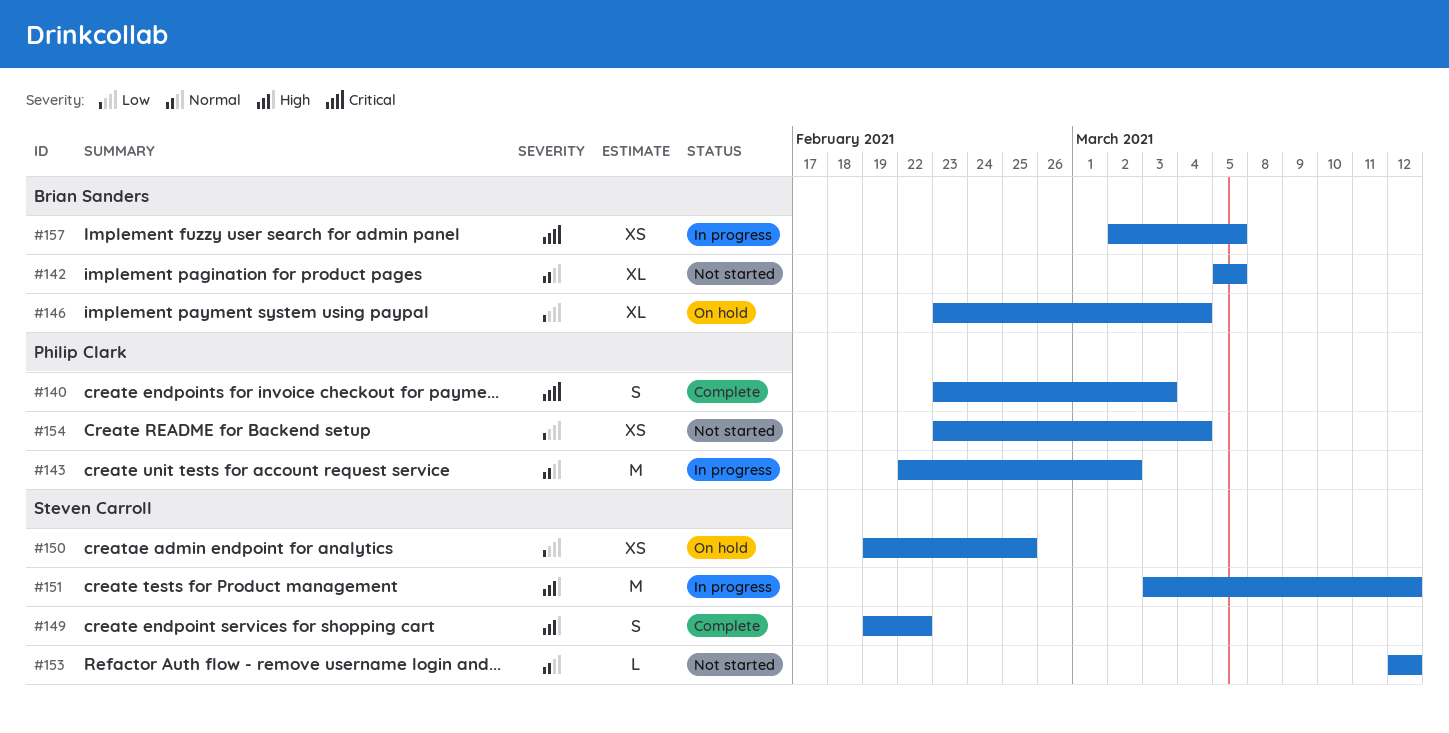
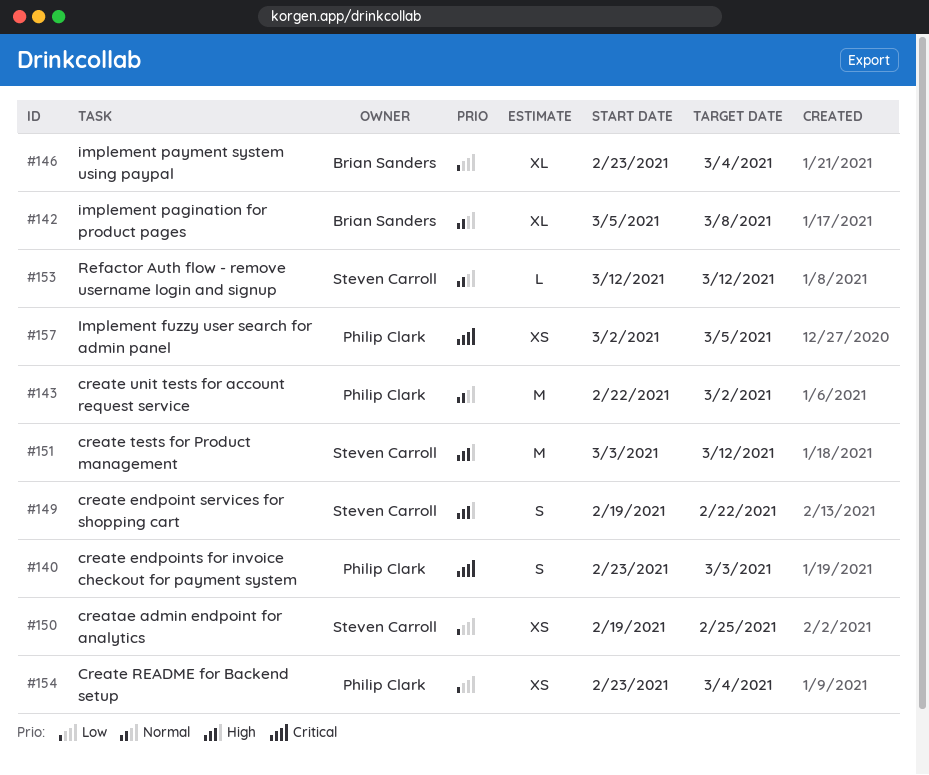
#142, due: Mar 5 -> Mar 8
#157, owner: Brian Sanders -> Philip Clark

